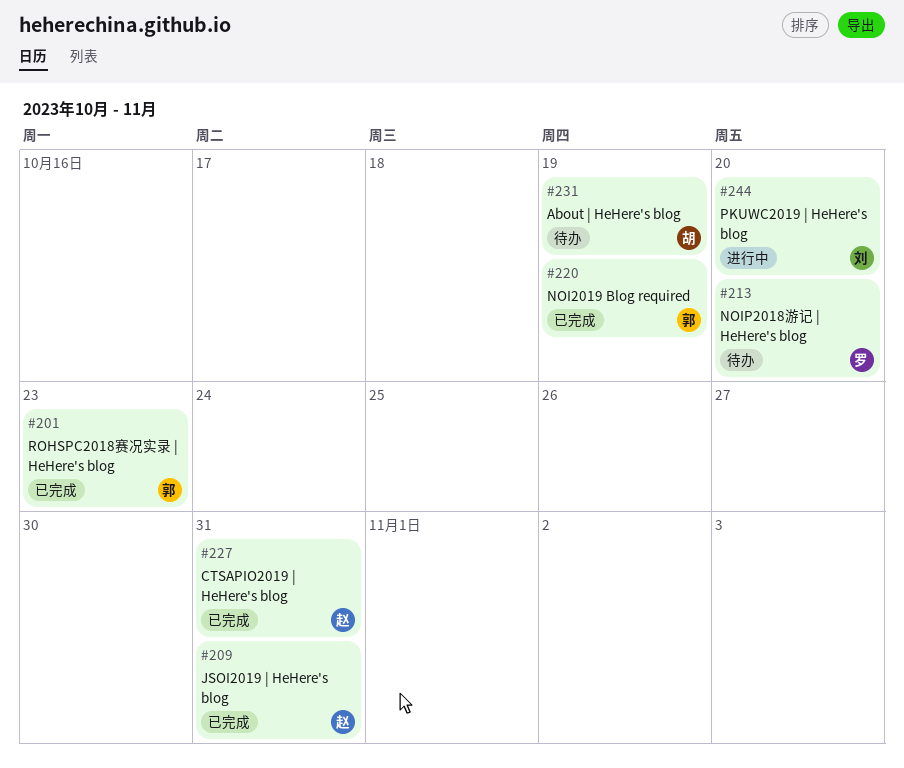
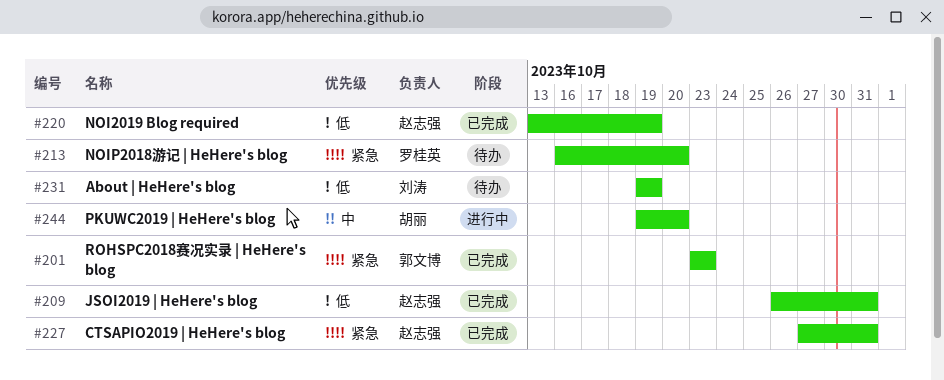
#220, owner: 郭文博 -> 赵志强
#231, owner: 胡丽 -> 刘涛
#244, owner: 刘涛 -> 胡丽

